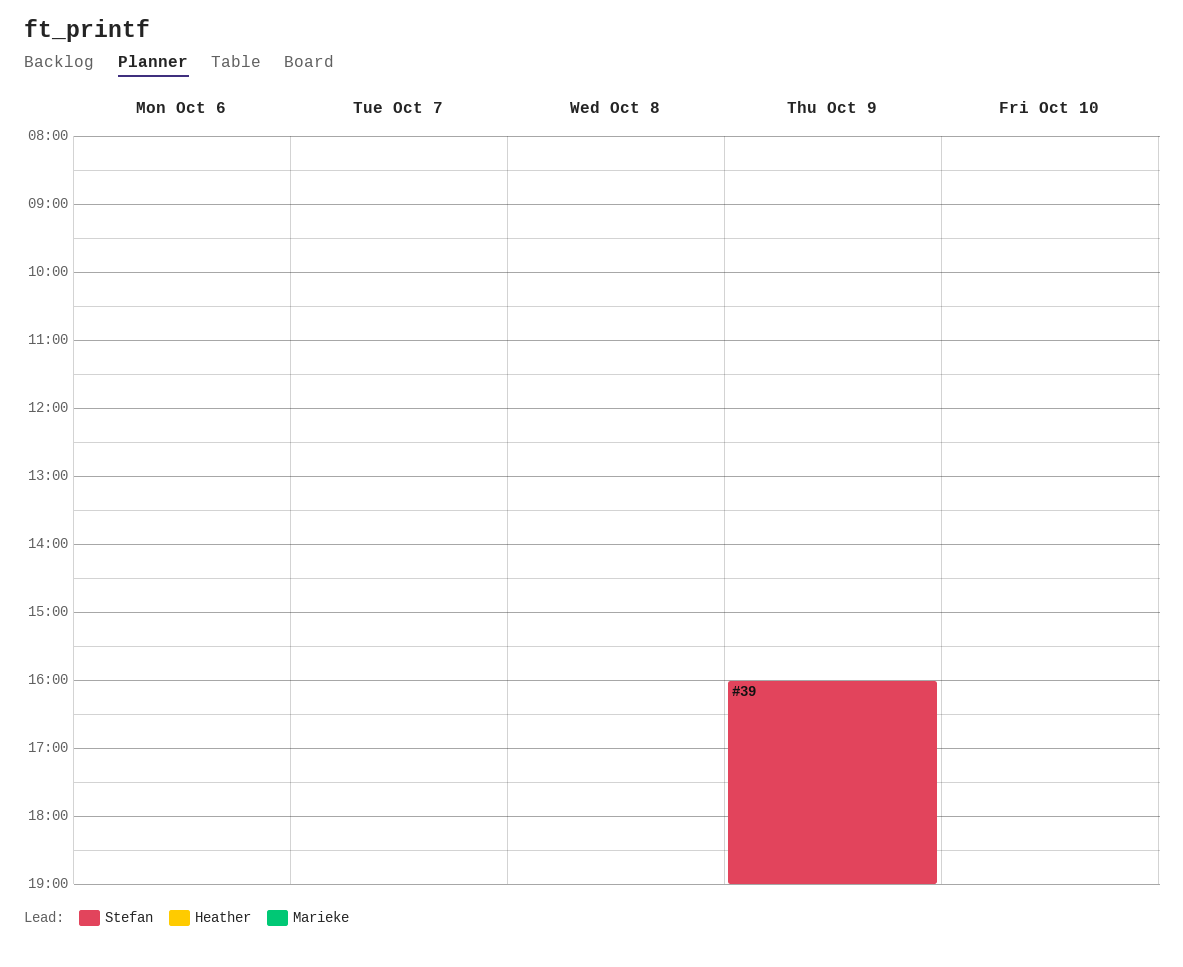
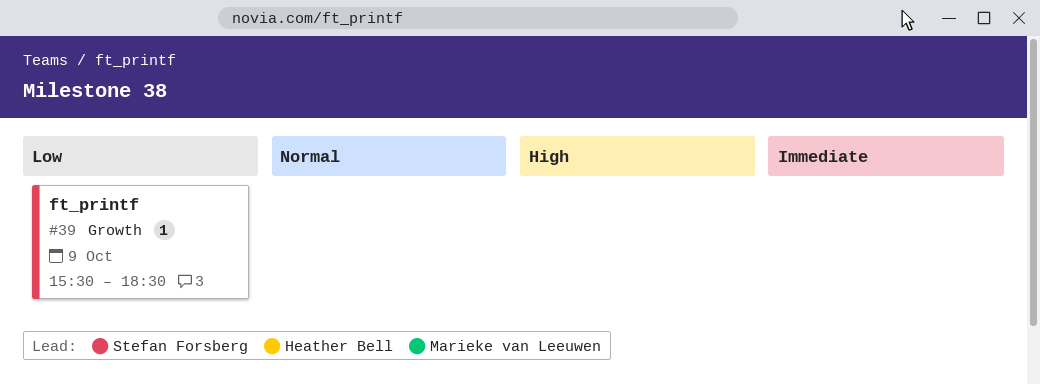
#39, begins: 16:00 -> 15:30
#39, ends: 19:00 -> 18:30

